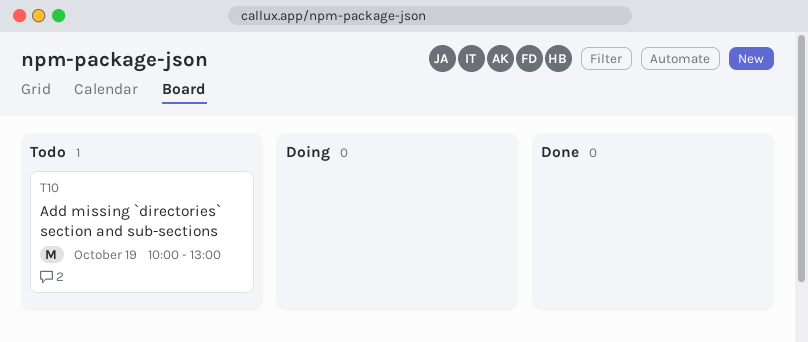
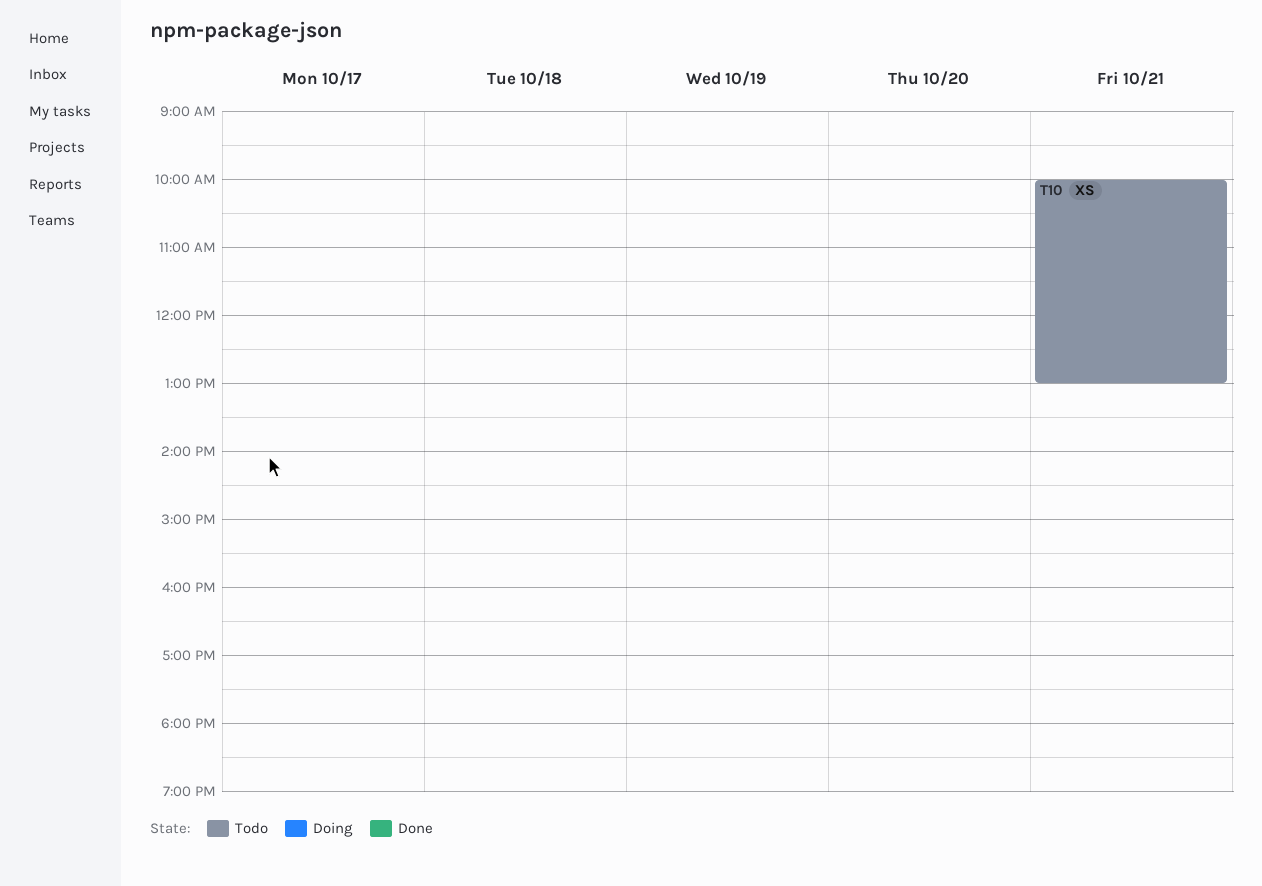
T10, estimate: M -> XS
T10, day: Oct 19 -> Oct 21

